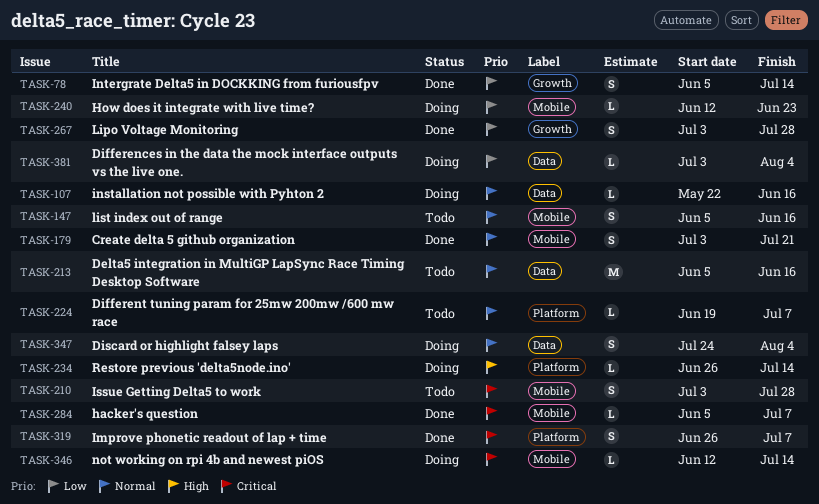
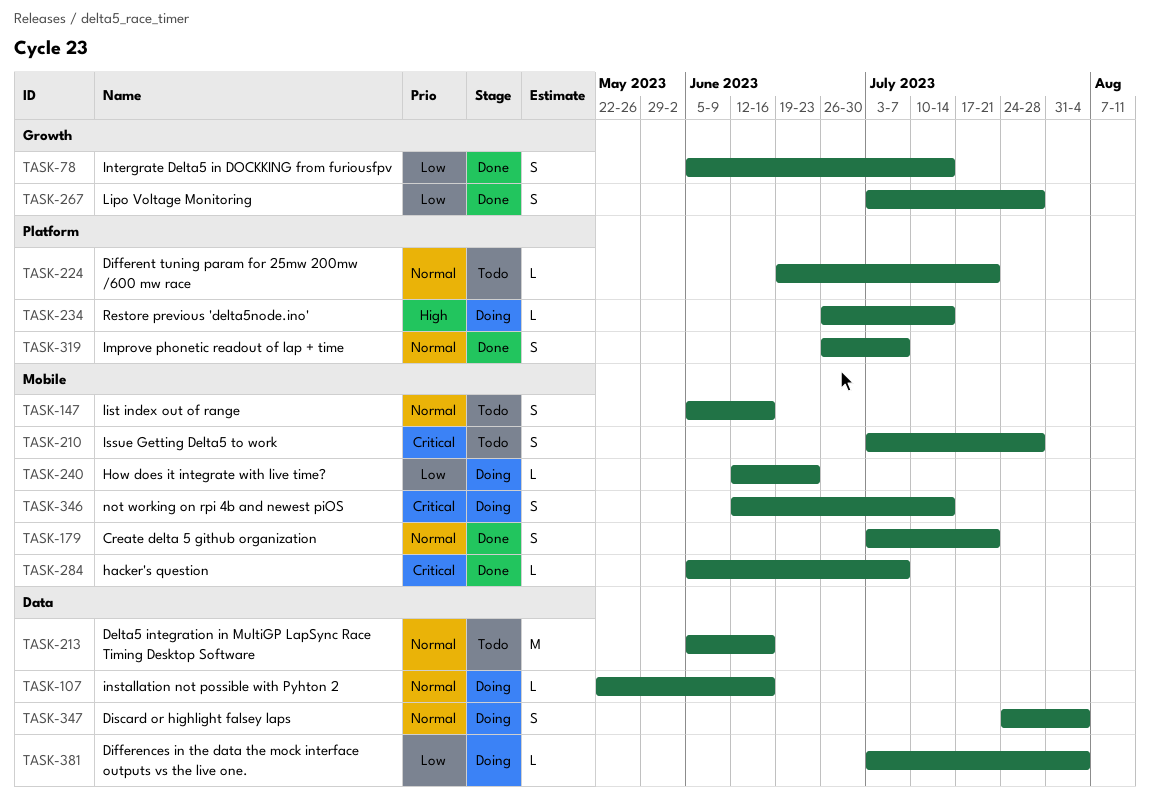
TASK-224, due: Jul 7 -> Jul 21
TASK-319, priority: Critical -> Normal
TASK-346, estimate: L -> S

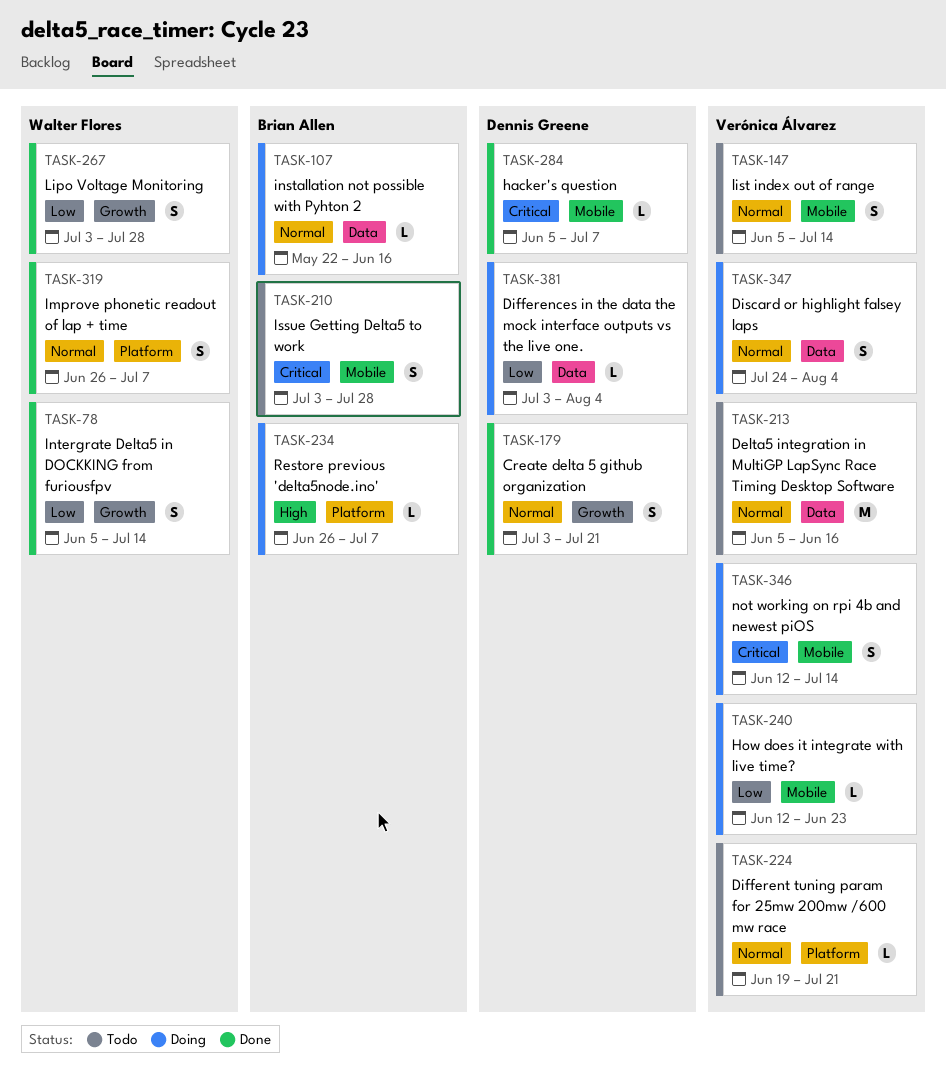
TASK-147, due: Jun 16 -> Jul 14
TASK-179, label: Mobile -> Growth
TASK-234, due: Jul 14 -> Jul 7

